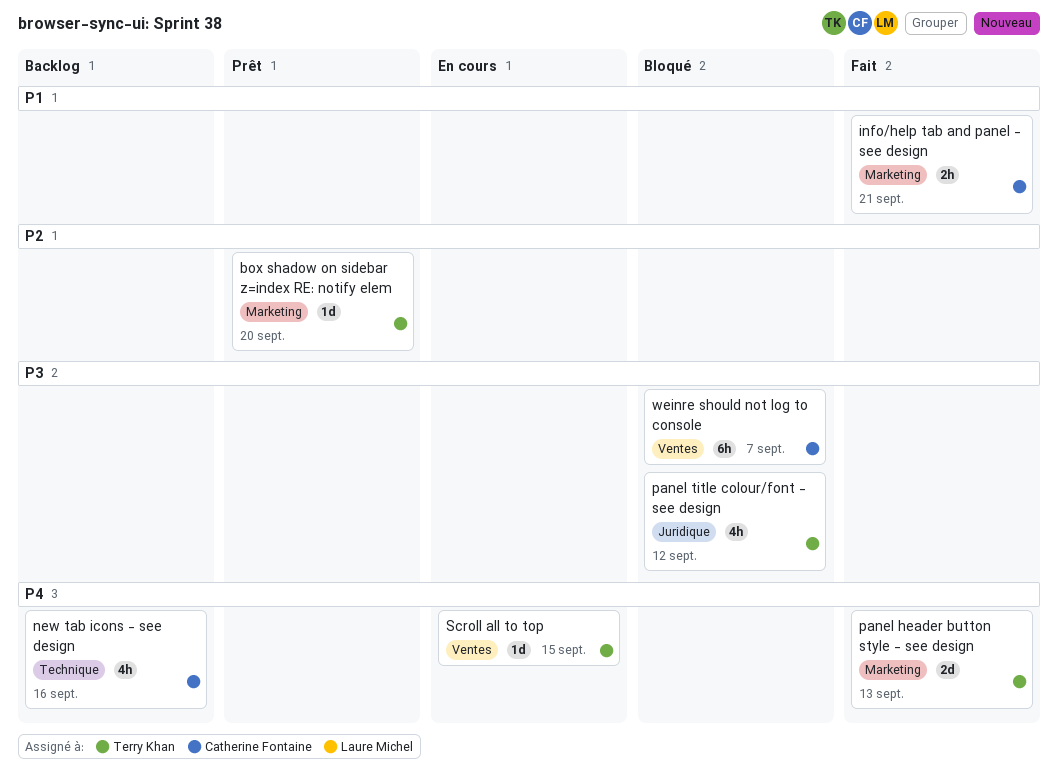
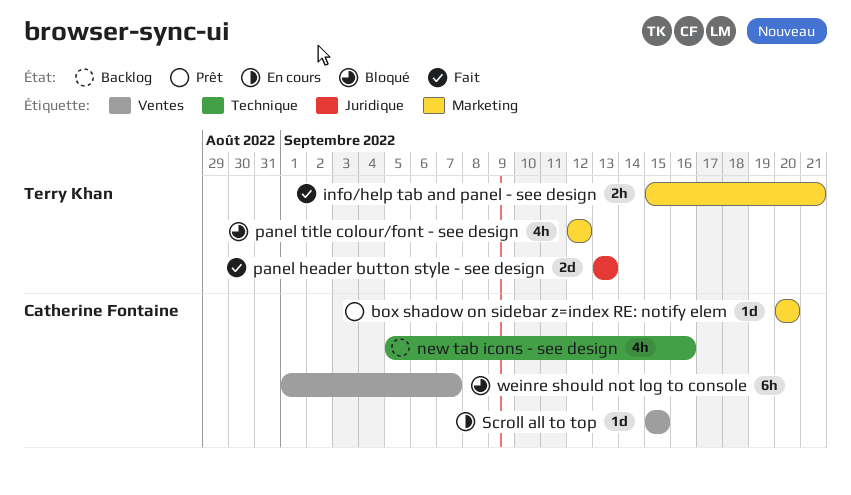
box shadow on sidebar z=index RE: notify elem, owner: Terry Khan -> Catherine Fontaine
info/help tab and panel - see design, owner: Catherine Fontaine -> Terry Khan
panel header button style - see design, label: Marketing -> Juridique
panel title colour/font - see design, label: Juridique -> Marketing
Scroll all to top, owner: Terry Khan -> Catherine Fontaine

